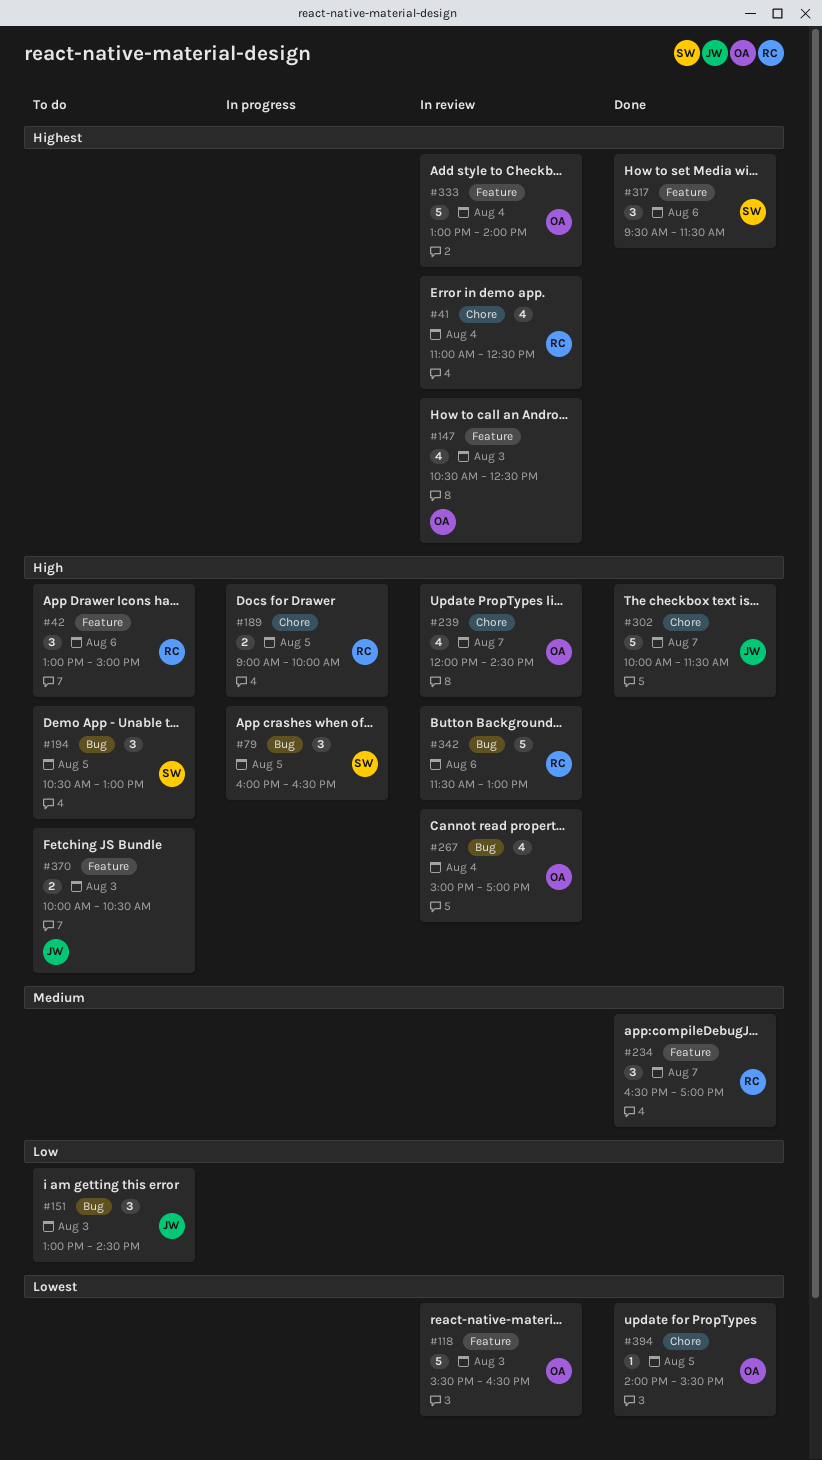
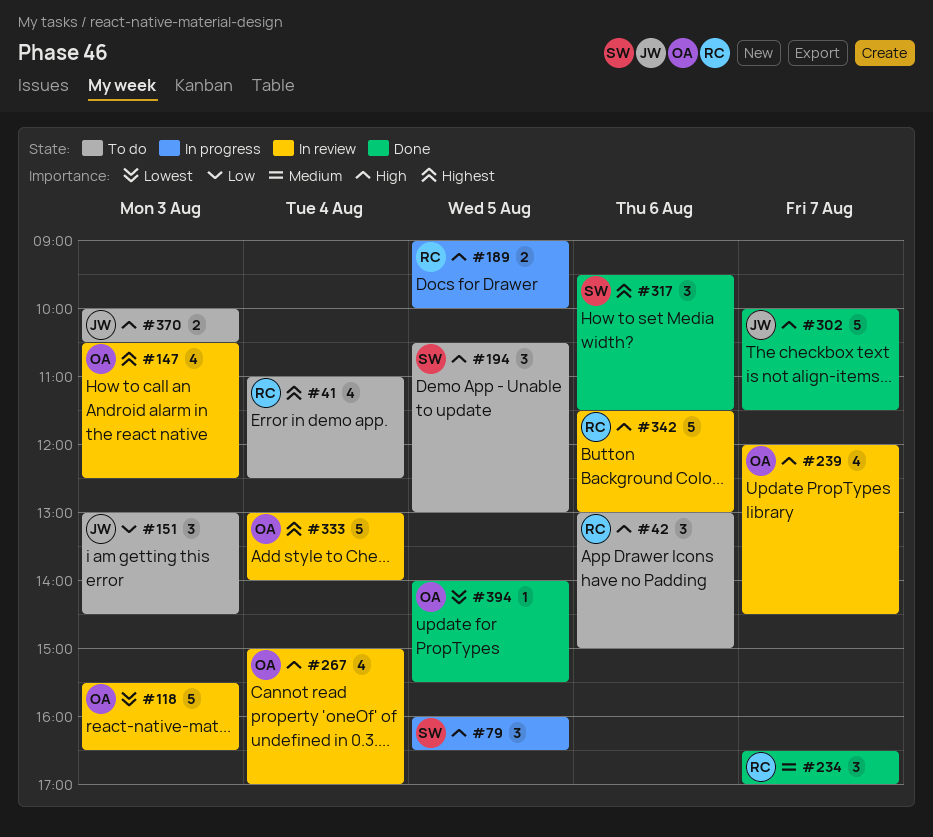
#41, status: In review -> To do

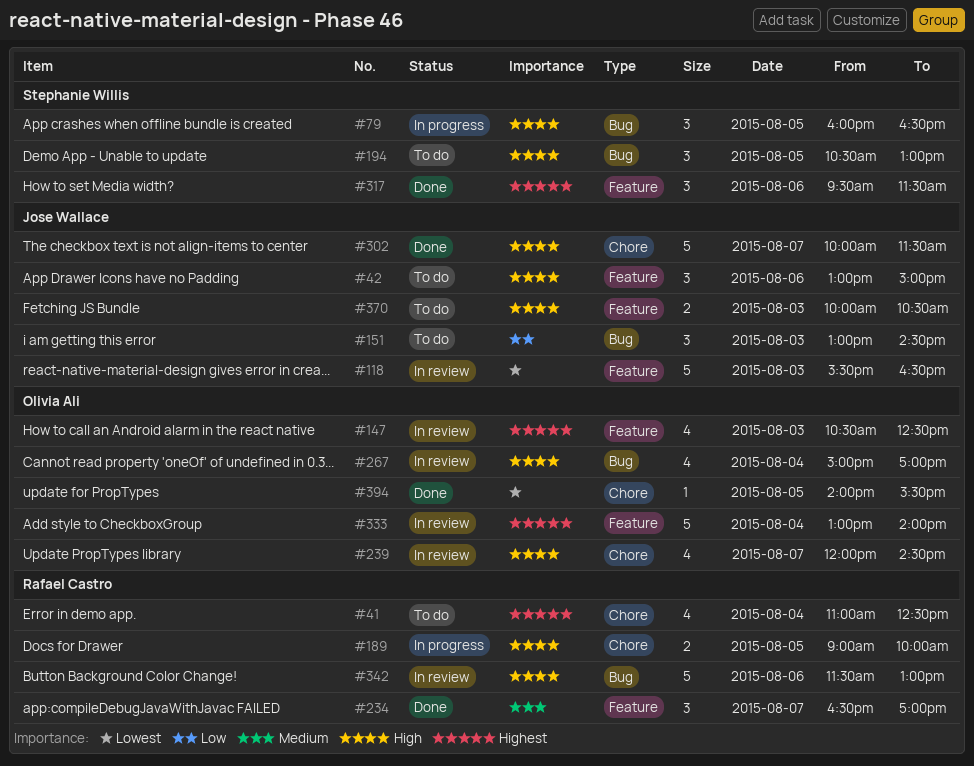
#42, owner: Rafael Castro -> Jose Wallace
#118, owner: Olivia Ali -> Jose Wallace

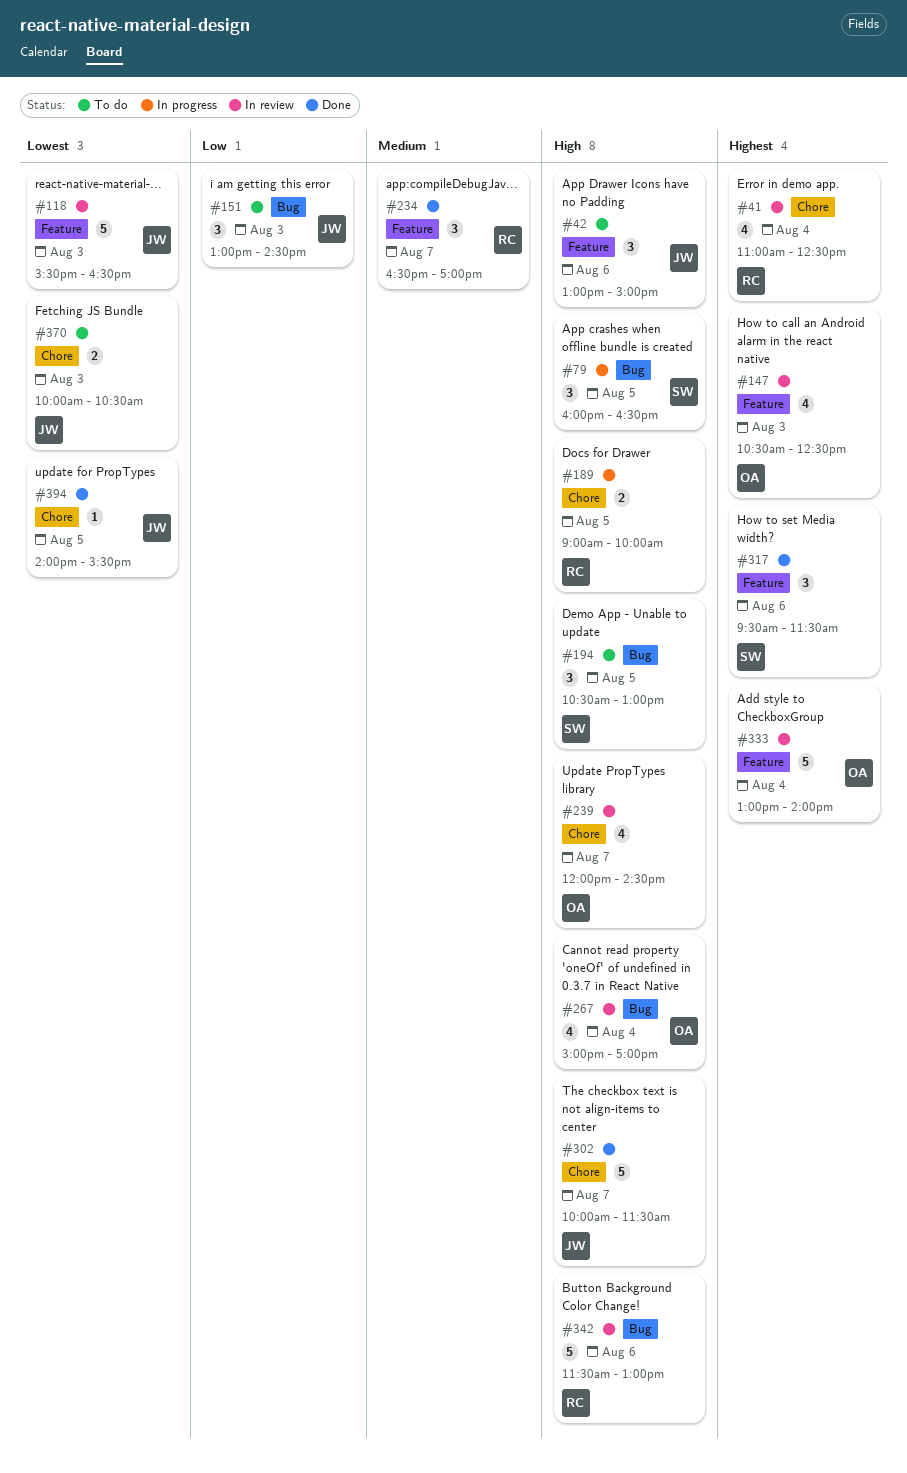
#41, status: To do -> In review
#370, priority: High -> Lowest
#370, label: Feature -> Chore
#394, owner: Olivia Ali -> Jose Wallace

